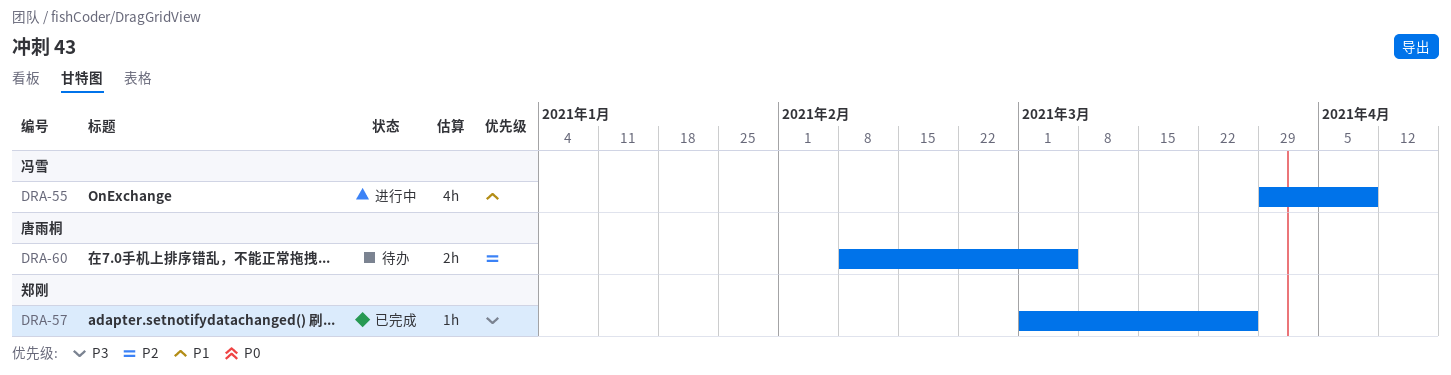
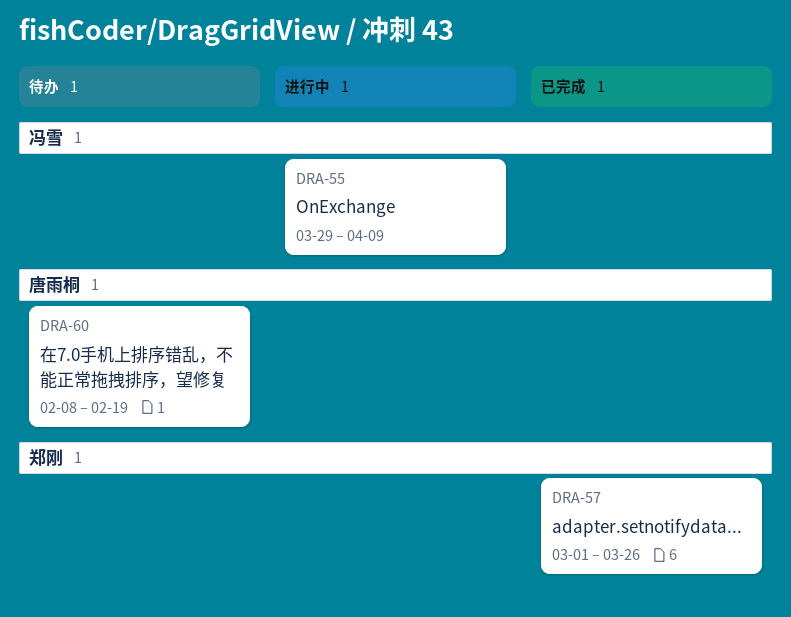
DRA-60, due: Mar 5 -> Feb 19

